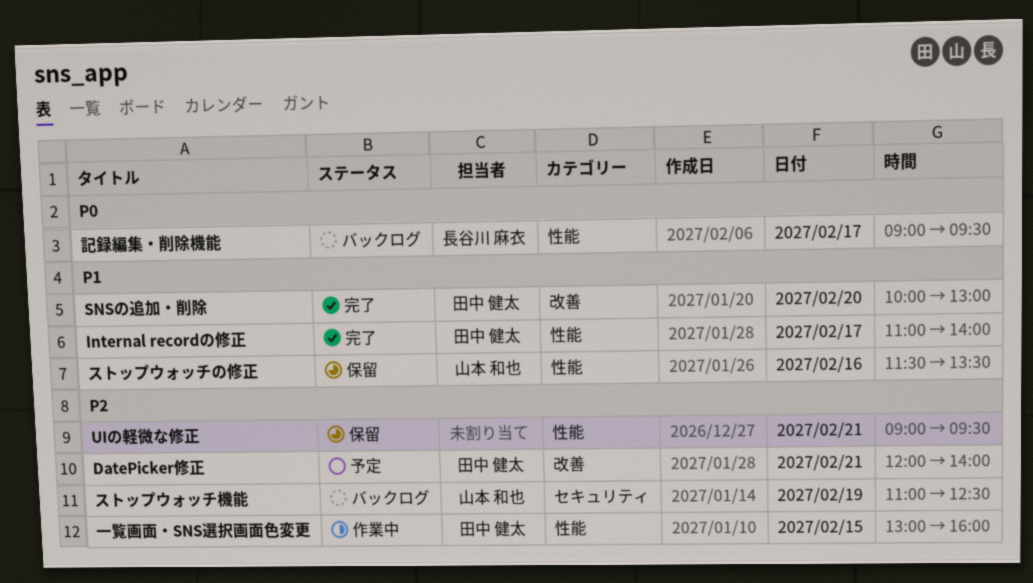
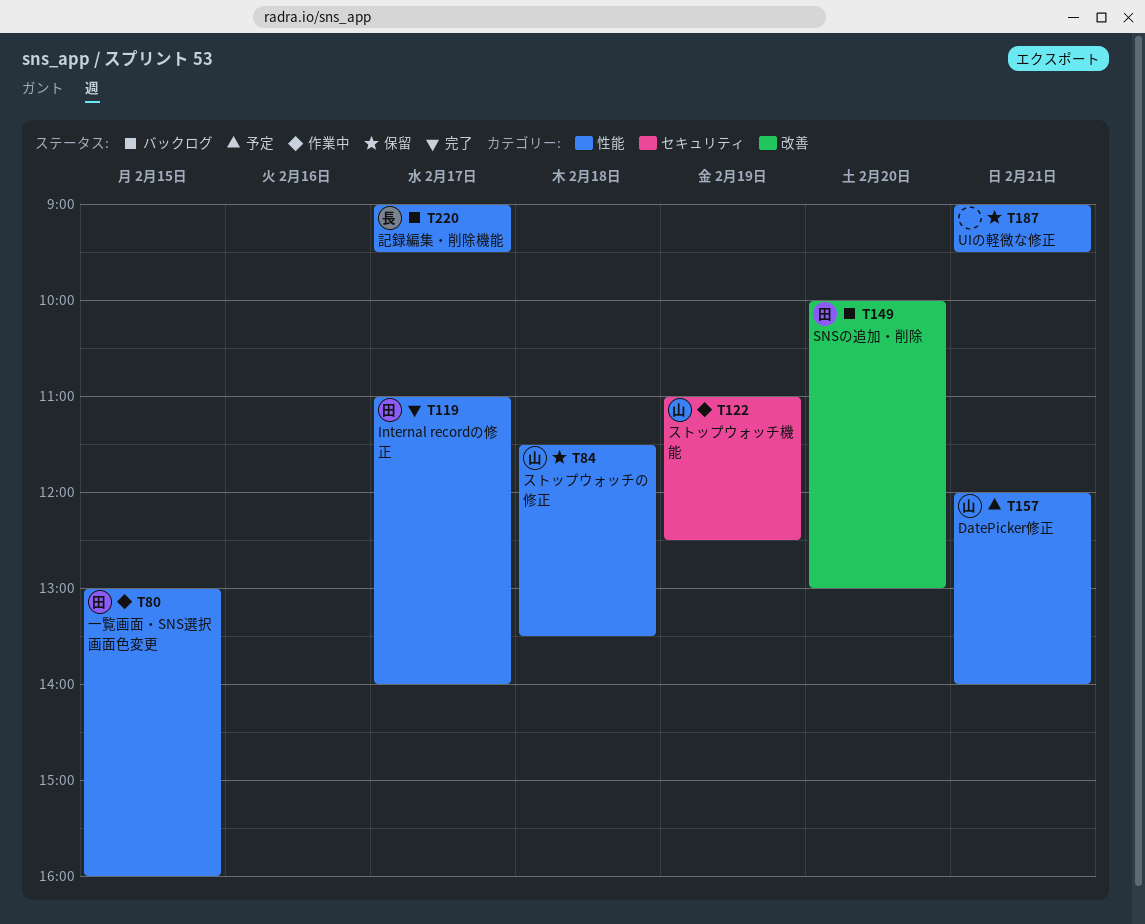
DatePicker修正, owner: 田中 健太 -> 山本 和也
DatePicker修正, label: 改善 -> 性能
SNSの追加・削除, status: 完了 -> バックログ
ストップウォッチの修正, day: Feb 16 -> Feb 18
ストップウォッチ機能, status: バックログ -> 作業中

